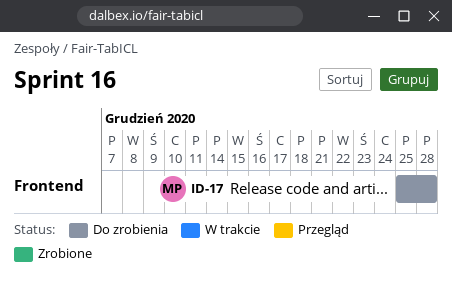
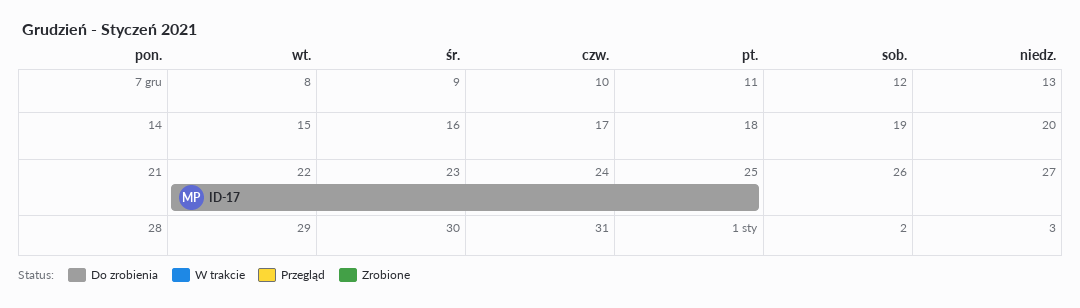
ID-17, start: Dec 25 -> Dec 22
ID-17, due: Dec 28 -> Dec 25

